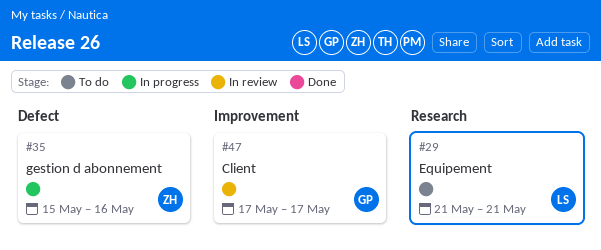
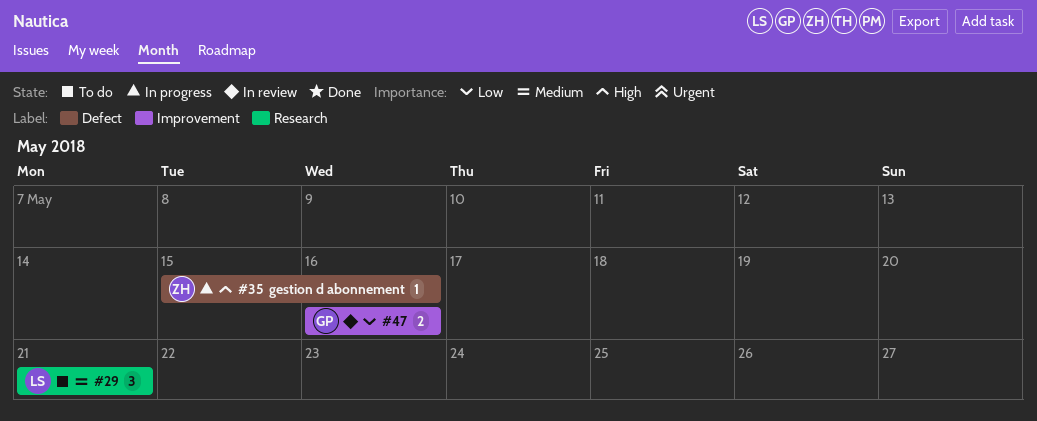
#47, start: May 17 -> May 16
#47, due: May 17 -> May 16

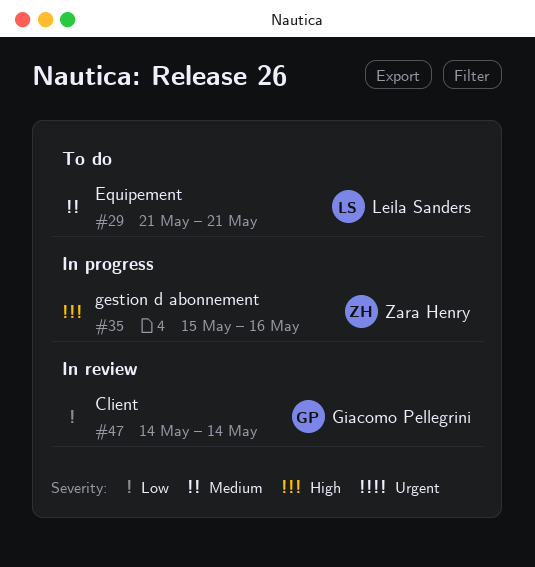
#47, start: May 16 -> May 14
#47, due: May 16 -> May 14

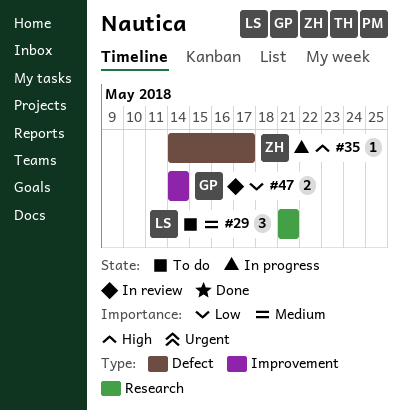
#35, start: May 15 -> May 14
#35, due: May 16 -> May 17

